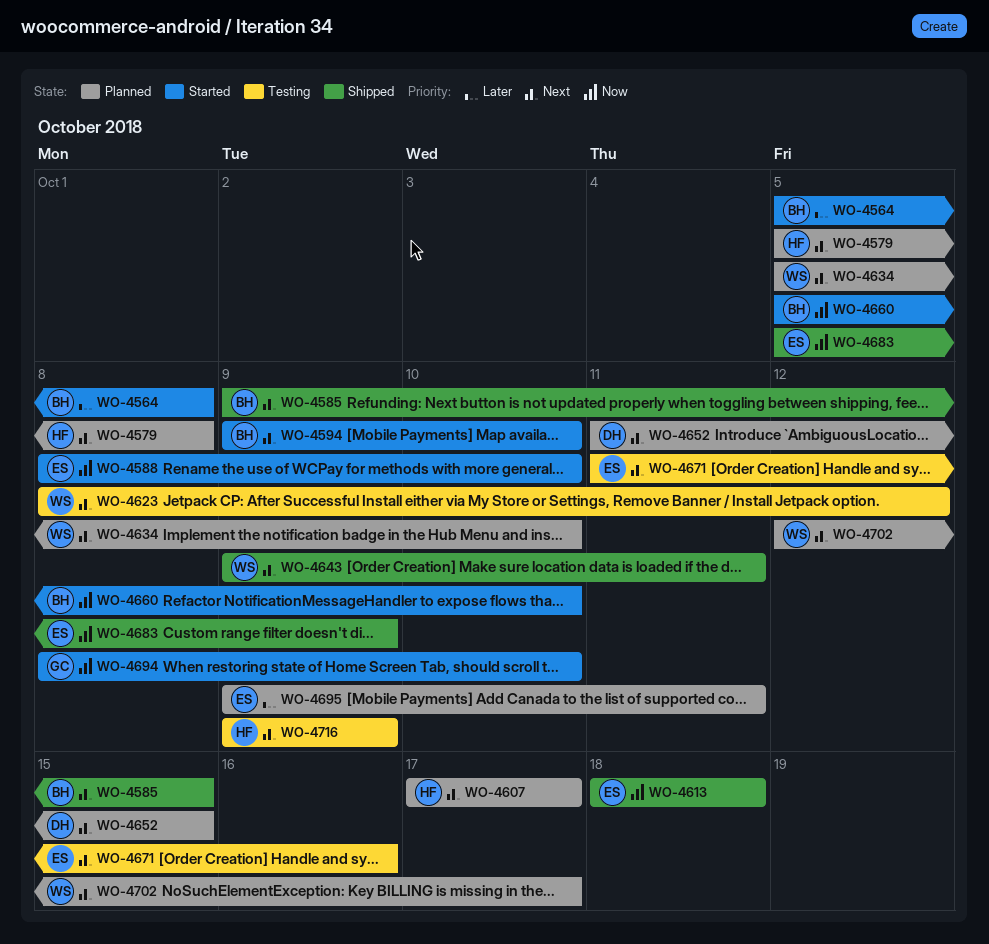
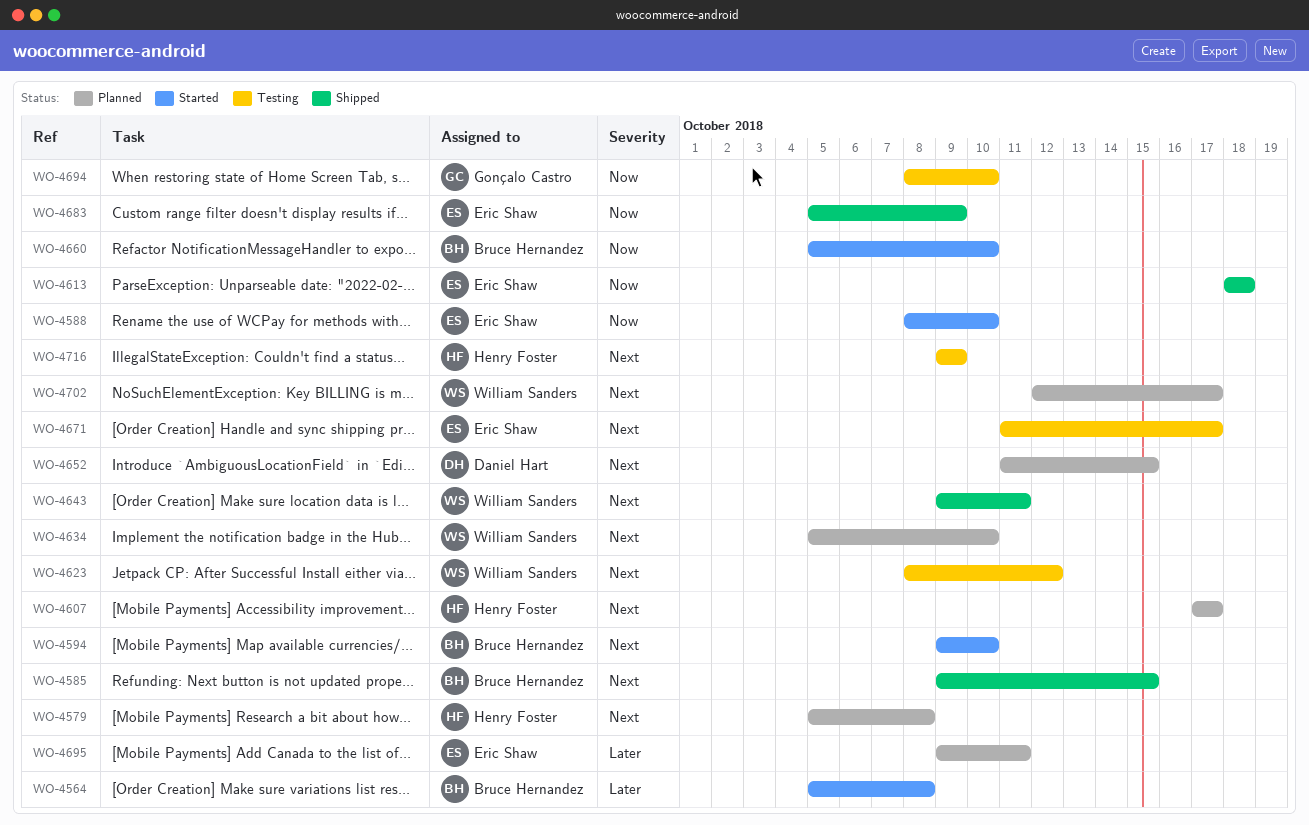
WO-4671, due: Oct 16 -> Oct 17
WO-4694, status: Started -> Testing

